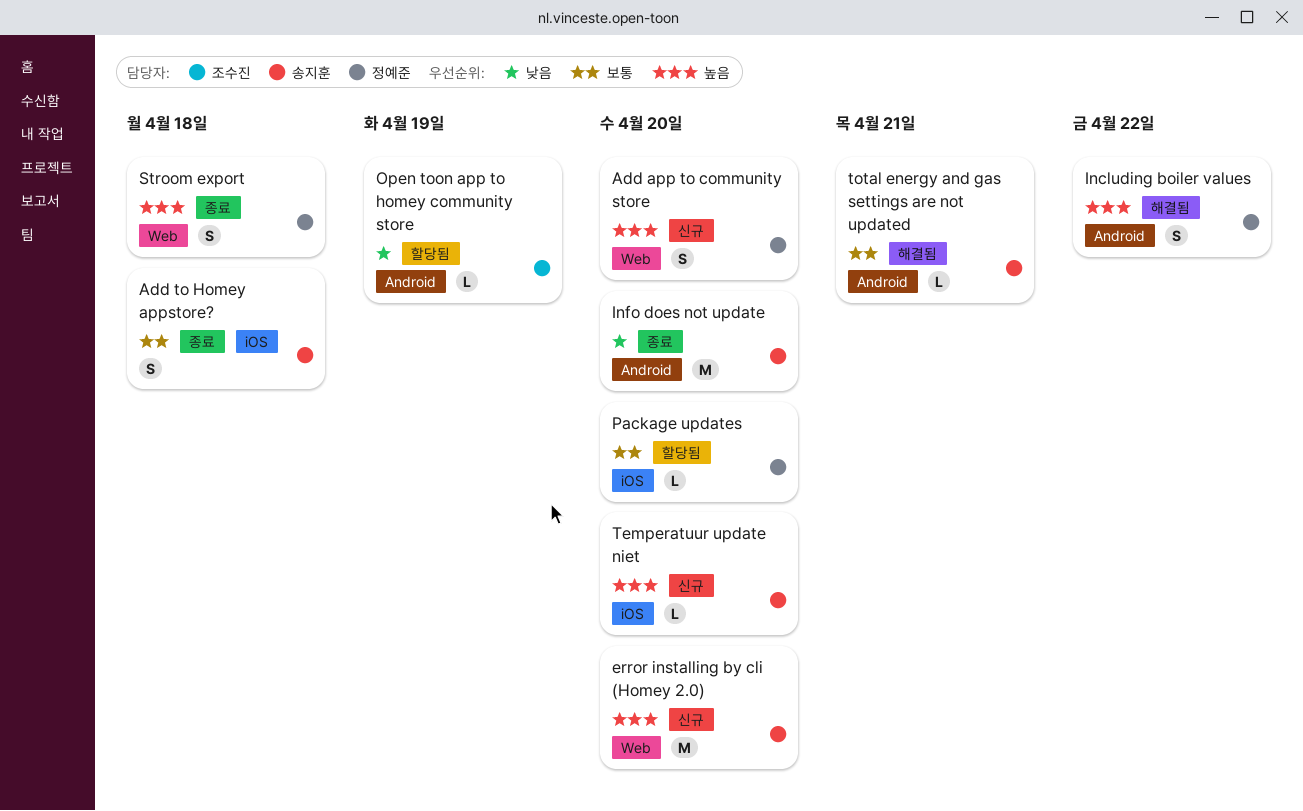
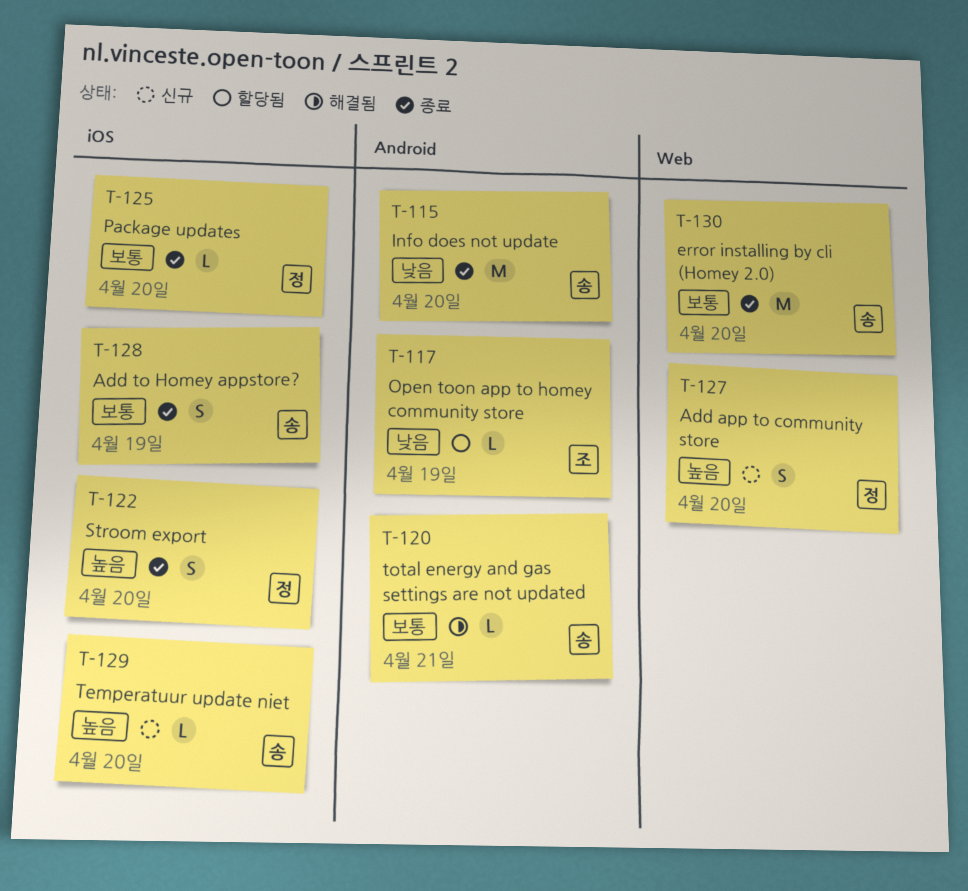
Add to Homey appstore?, due: Apr 18 -> Apr 19
error installing by cli (Homey 2.0), status: 신규 -> 종료
error installing by cli (Homey 2.0), priority: 높음 -> 보통
Including boiler values: present -> none
Package updates, status: 할당됨 -> 종료
Stroom export, label: Web -> iOS
Stroom export, due: Apr 18 -> Apr 20

